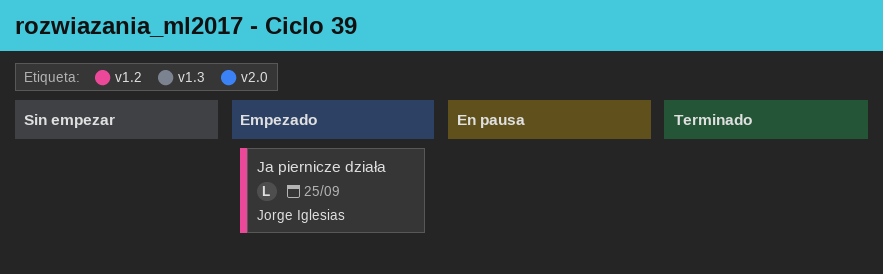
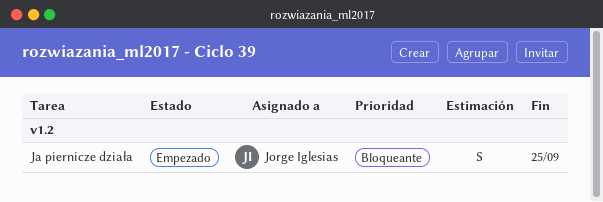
Ja piernicze działa, estimate: L -> S

